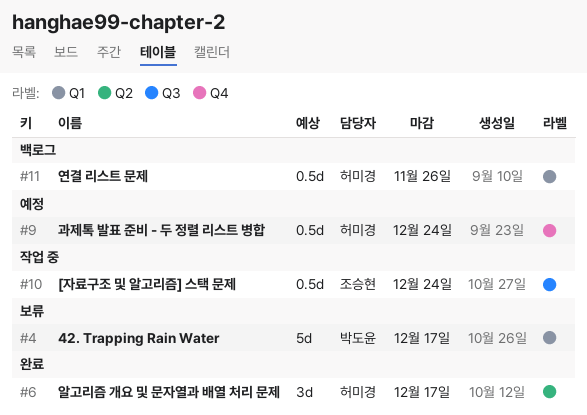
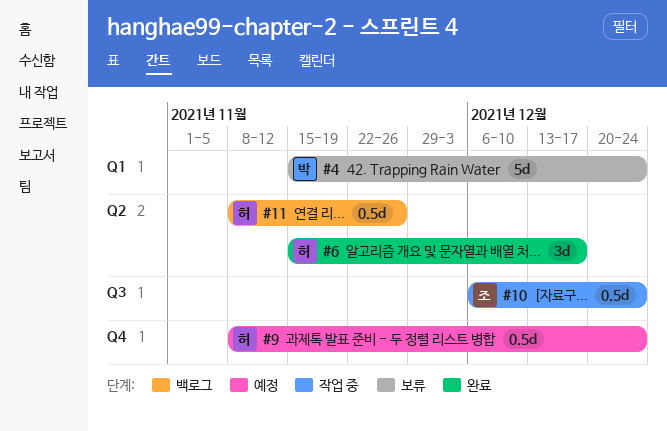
#4, due: Dec 17 -> Dec 24
#11, label: Q1 -> Q2

